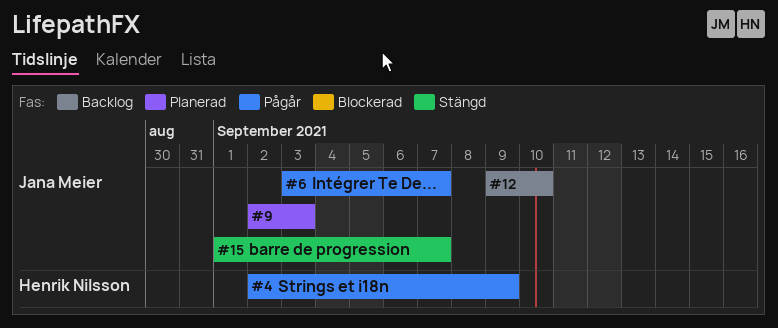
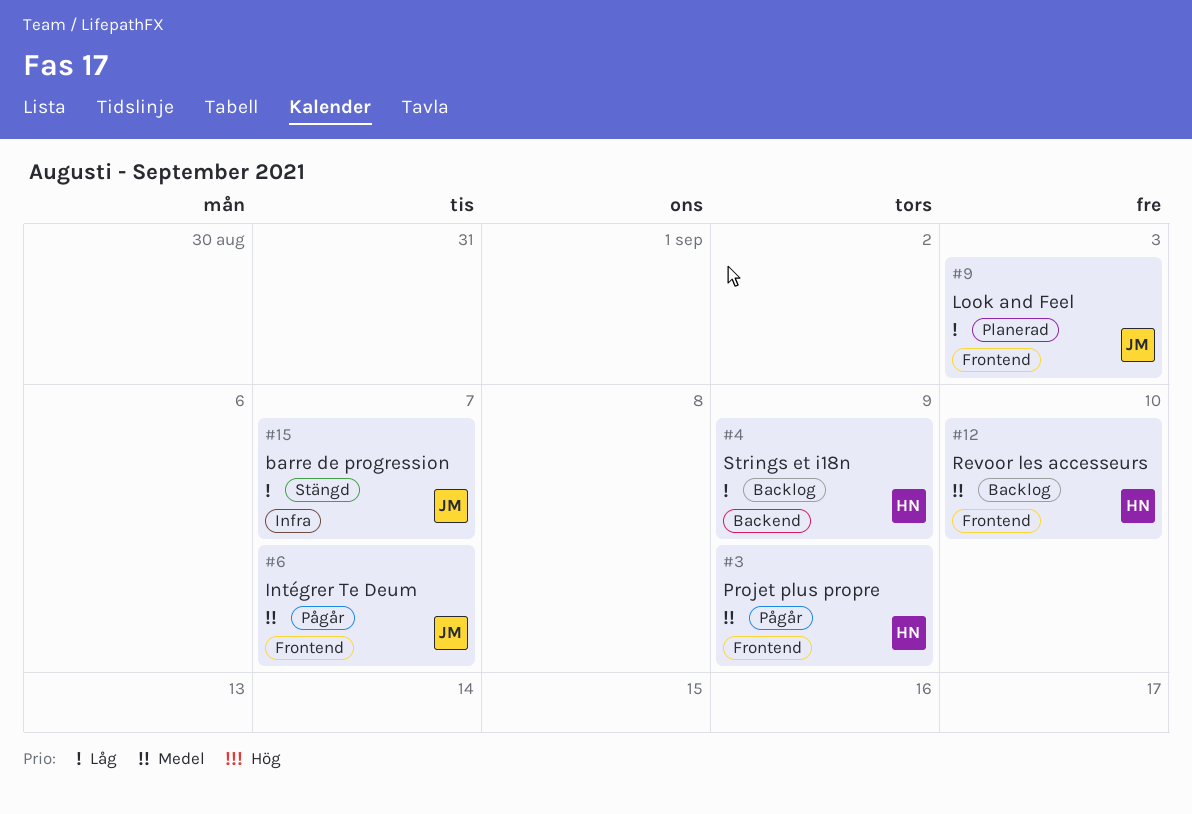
#3: none -> present
#4, status: Pågår -> Backlog
#12, owner: Jana Meier -> Henrik Nilsson

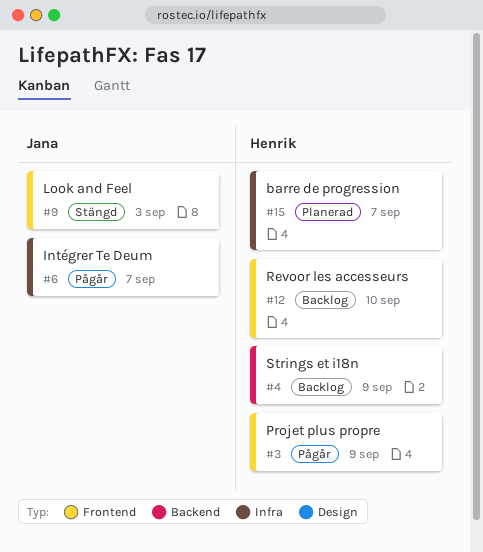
#6, label: Frontend -> Infra
#9, status: Planerad -> Stängd
#15, status: Stängd -> Planerad
#15, owner: Jana -> Henrik

